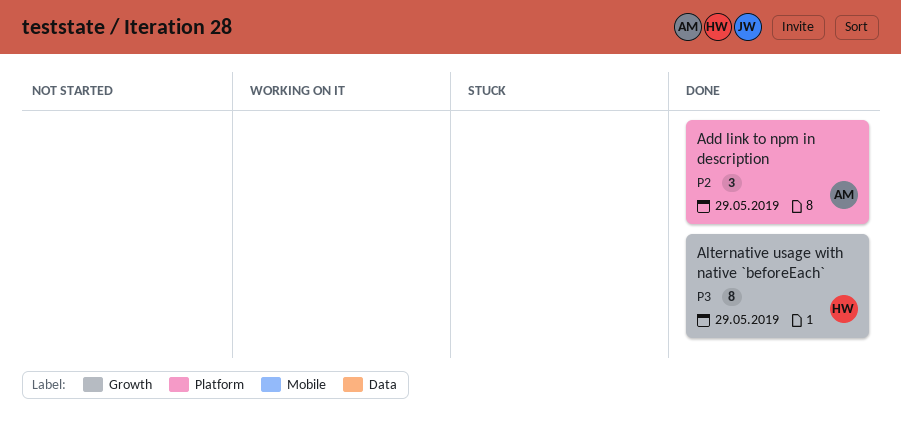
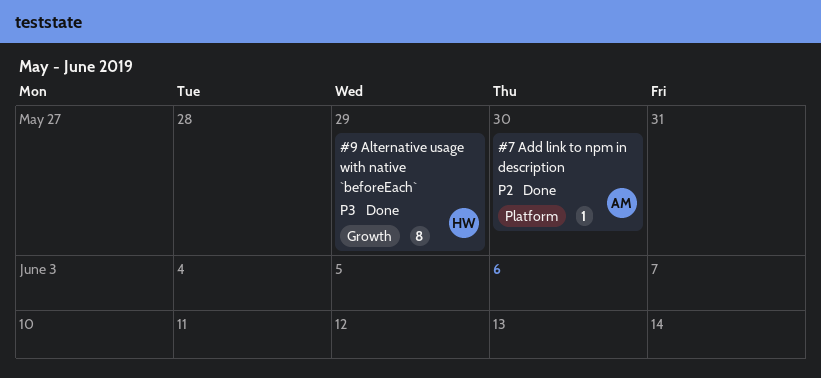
Add link to npm in description, estimate: 3 -> 1
Add link to npm in description, due: May 29 -> May 30

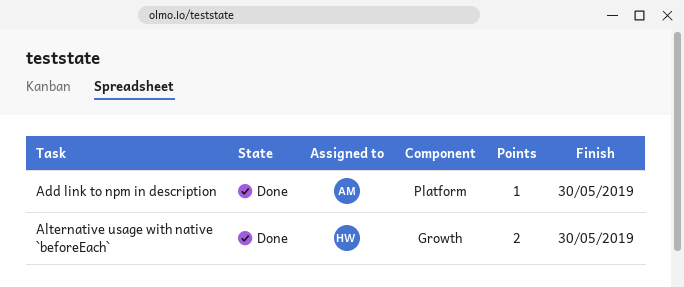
Alternative usage with native `beforeEach`, estimate: 8 -> 2
Alternative usage with native `beforeEach`, due: May 29 -> May 30

